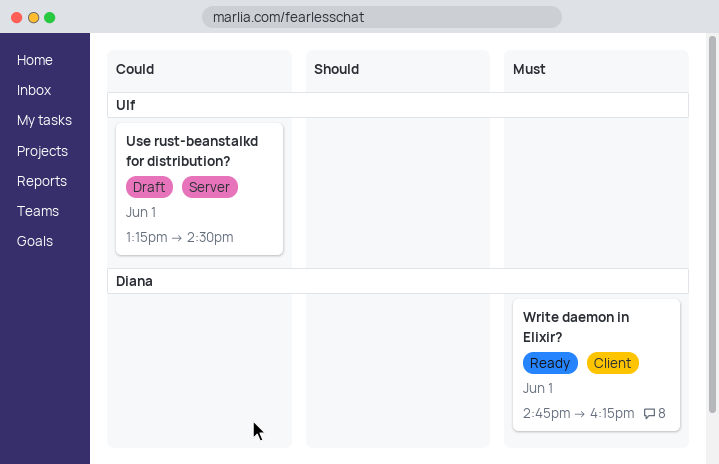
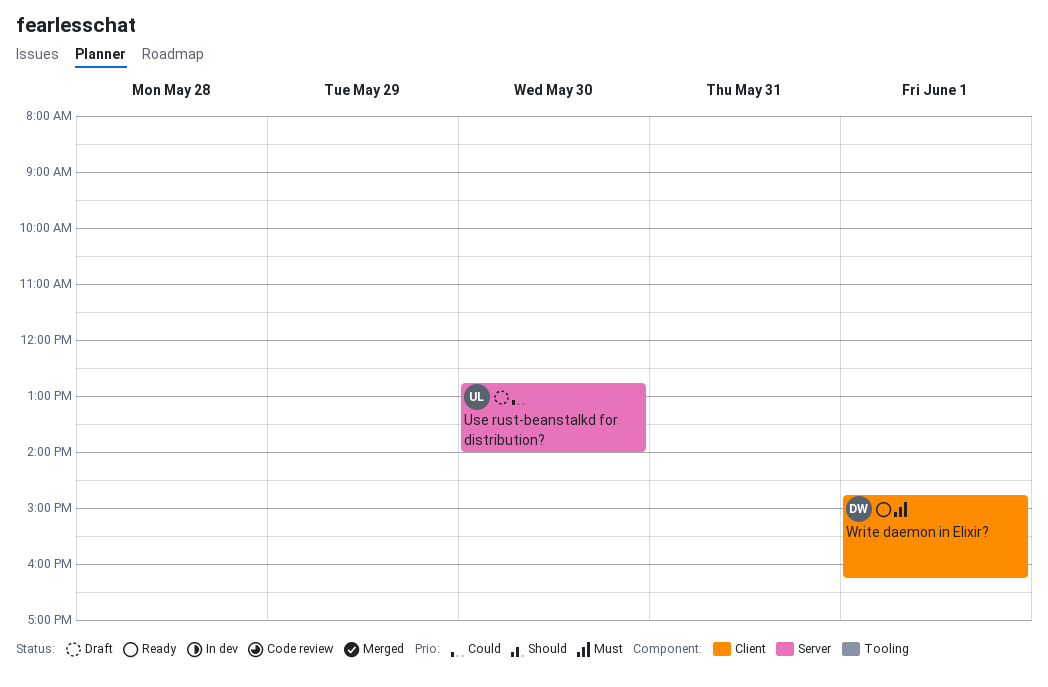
Use rust-beanstalkd for distribution?, day: Jun 1 -> May 30
Use rust-beanstalkd for distribution?, begins: 13:15 -> 12:45
Use rust-beanstalkd for distribution?, ends: 14:30 -> 14:00

